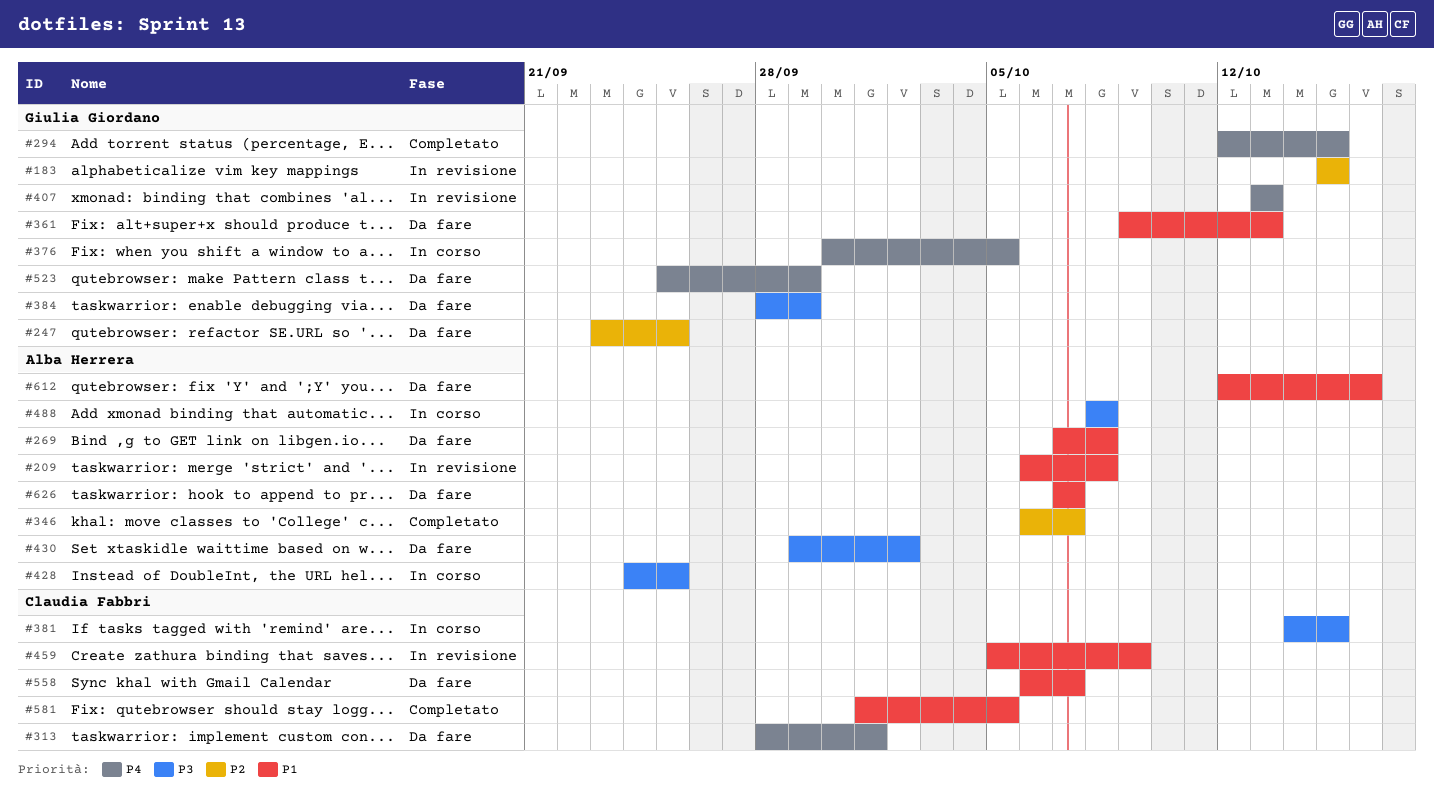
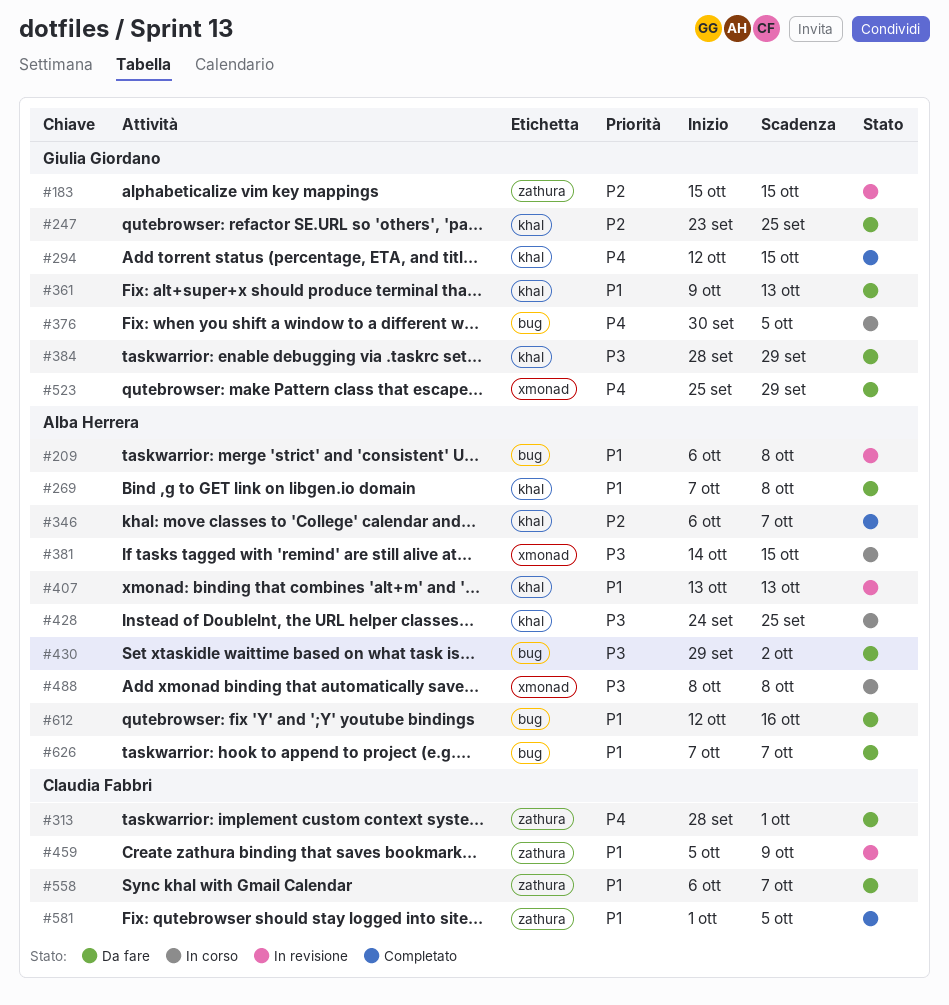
#381, owner: Claudia Fabbri -> Alba Herrera
#407, owner: Giulia Giordano -> Alba Herrera
#407, priority: P4 -> P1

